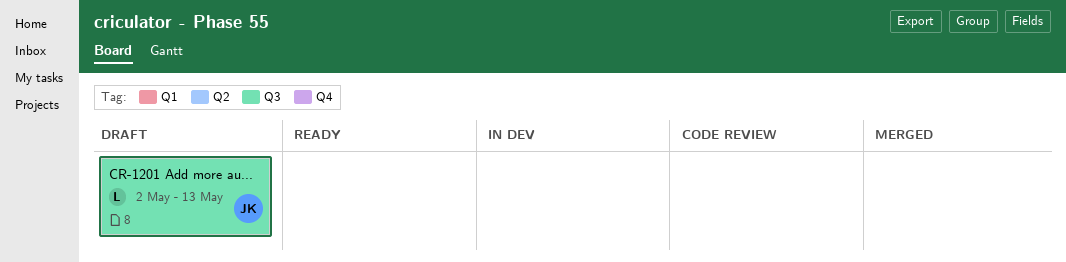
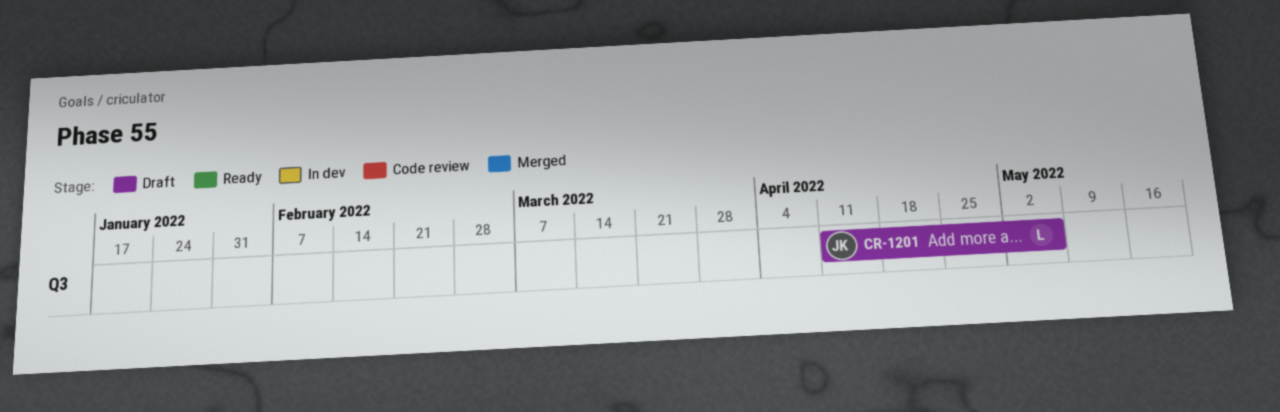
CR-1201, start: May 2 -> Apr 11
CR-1201, due: May 13 -> May 6

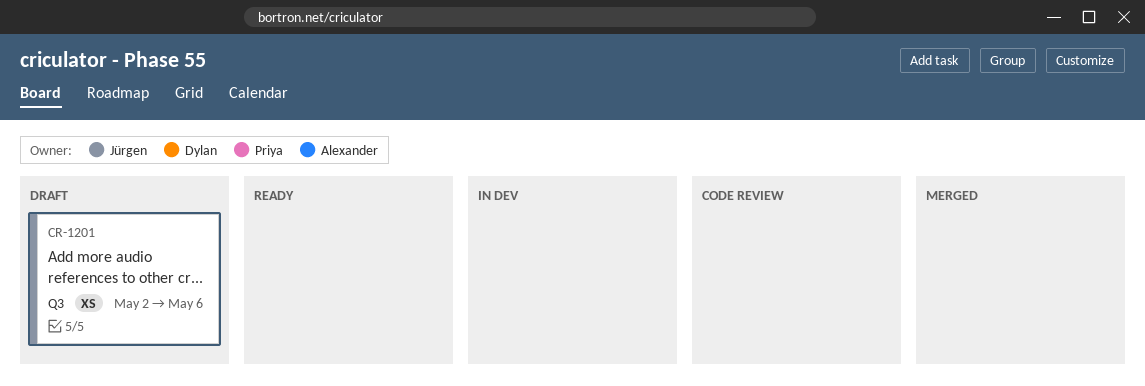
CR-1201, estimate: L -> XS
CR-1201, start: Apr 11 -> May 2

